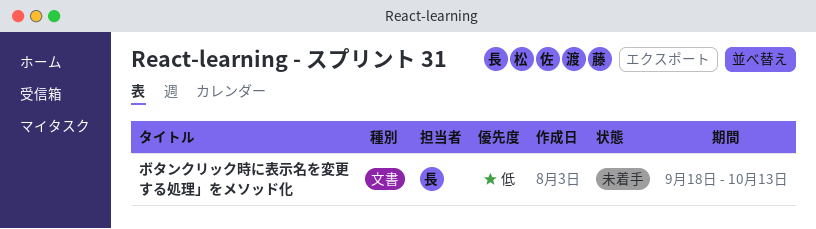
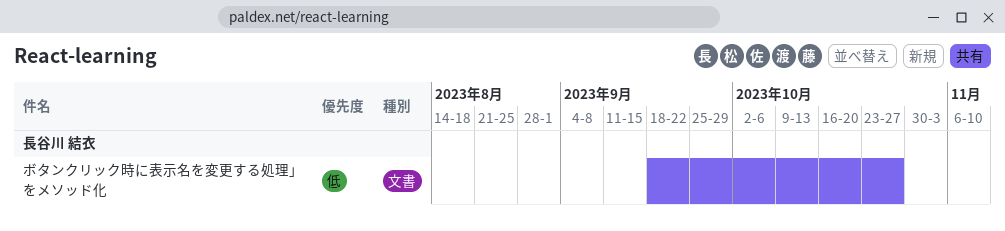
ボタンクリック時に表示名を変更する処理」をメソッド化, due: Oct 13 -> Oct 27

